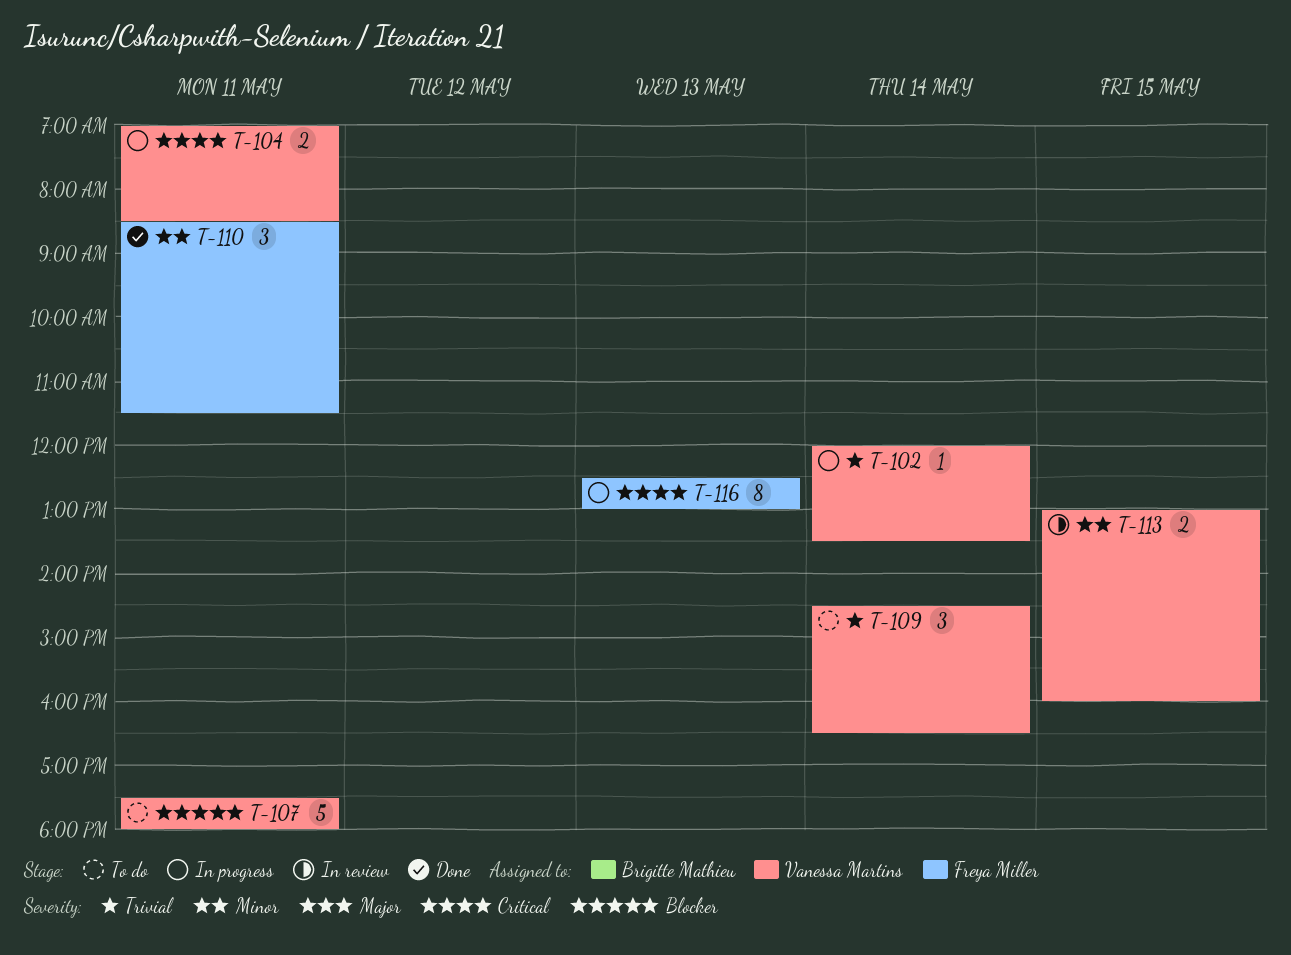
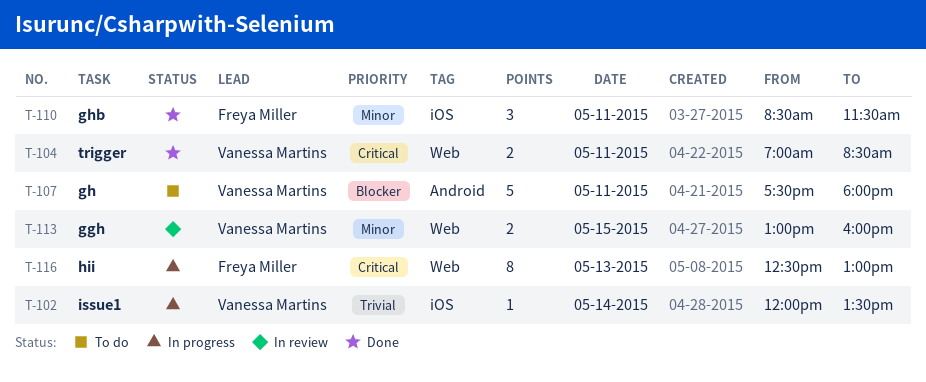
T-104, status: In progress -> Done
T-109: present -> none

